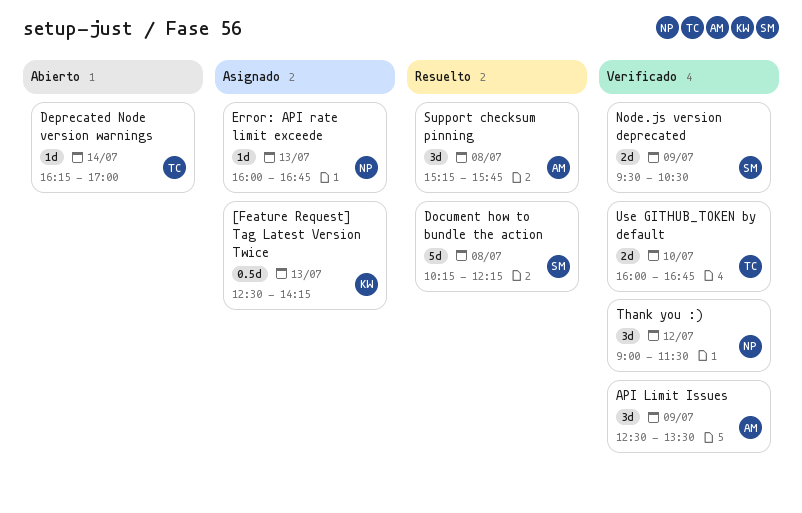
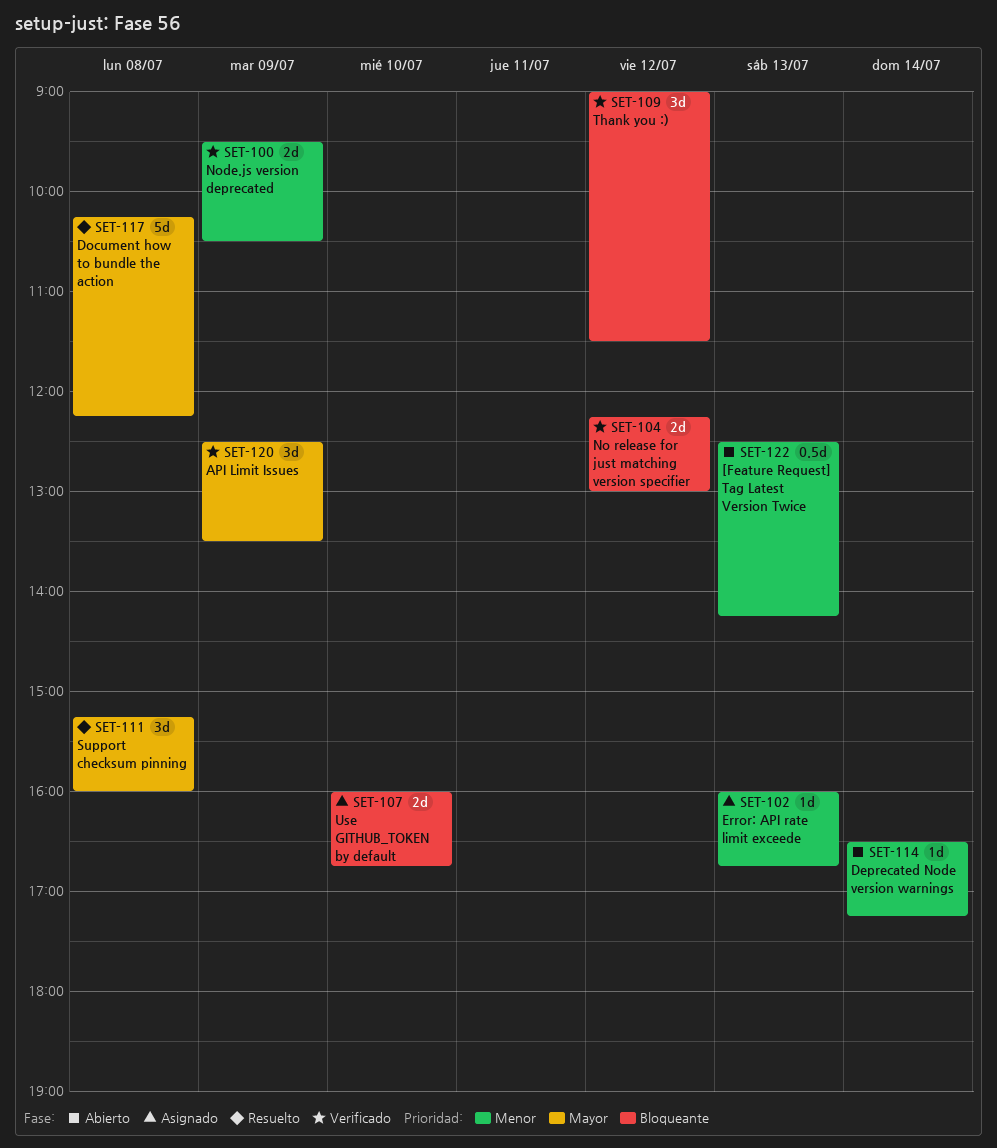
[Feature Request] Tag Latest Version Twice, status: Asignado -> Abierto
Deprecated Node version warnings, begins: 16:15 -> 16:30
Deprecated Node version warnings, ends: 17:00 -> 17:15
No release for just matching version specifier: none -> present
Support checksum pinning, ends: 15:45 -> 16:00
Use GITHUB_TOKEN by default, status: Verificado -> Asignado

